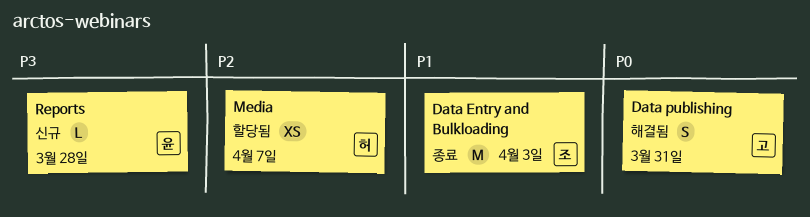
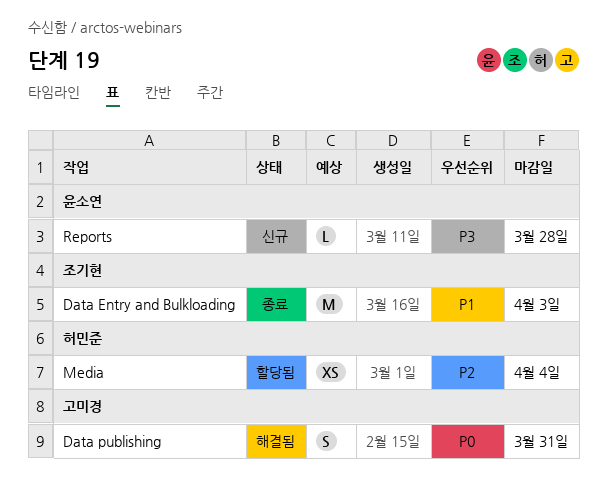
Media, due: Apr 7 -> Apr 4

